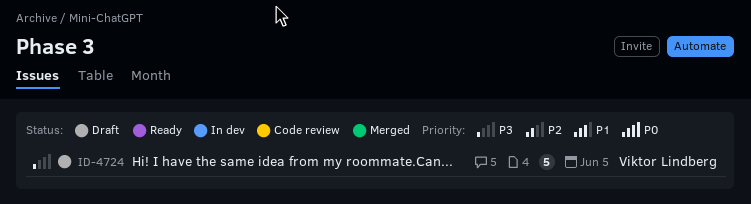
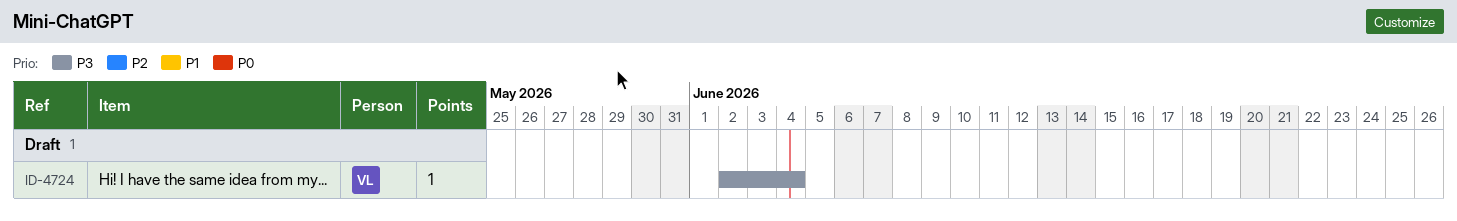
ID-4724, estimate: 5 -> 1
ID-4724, due: Jun 5 -> Jun 4

